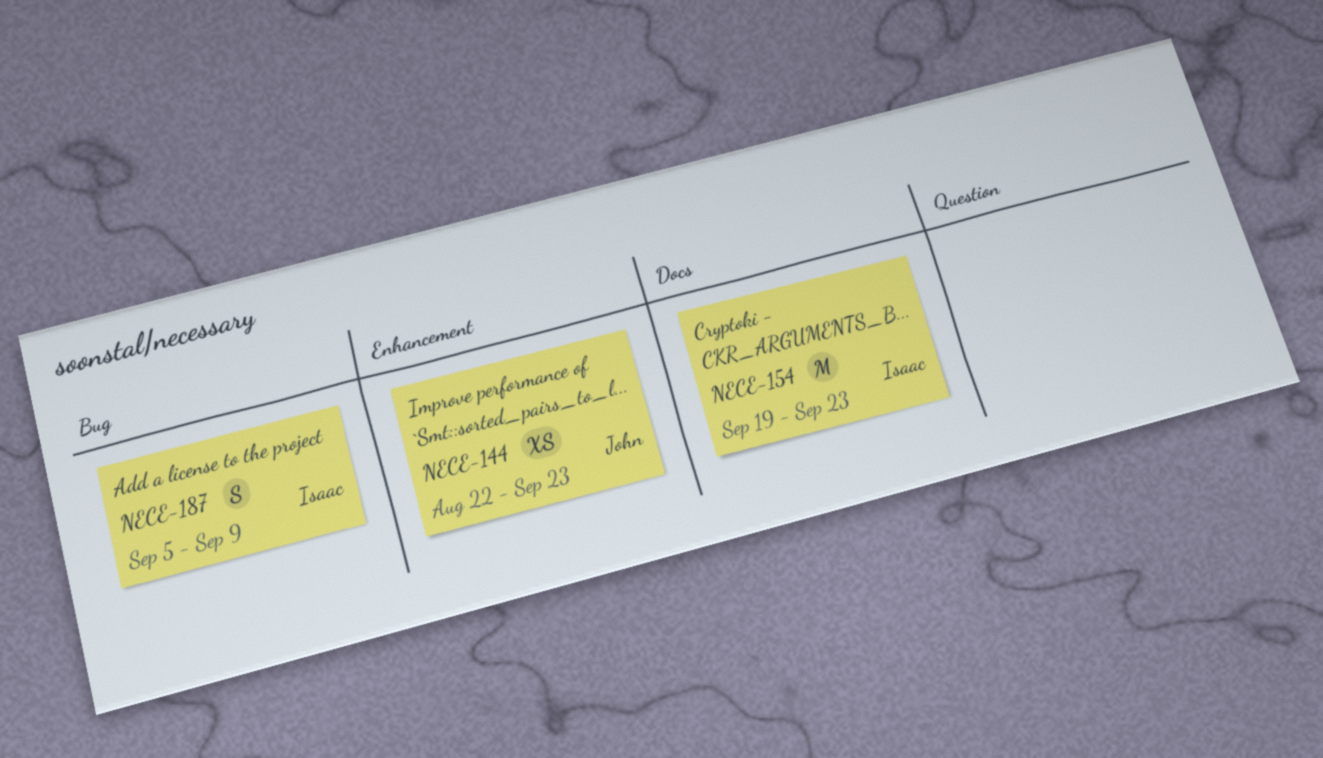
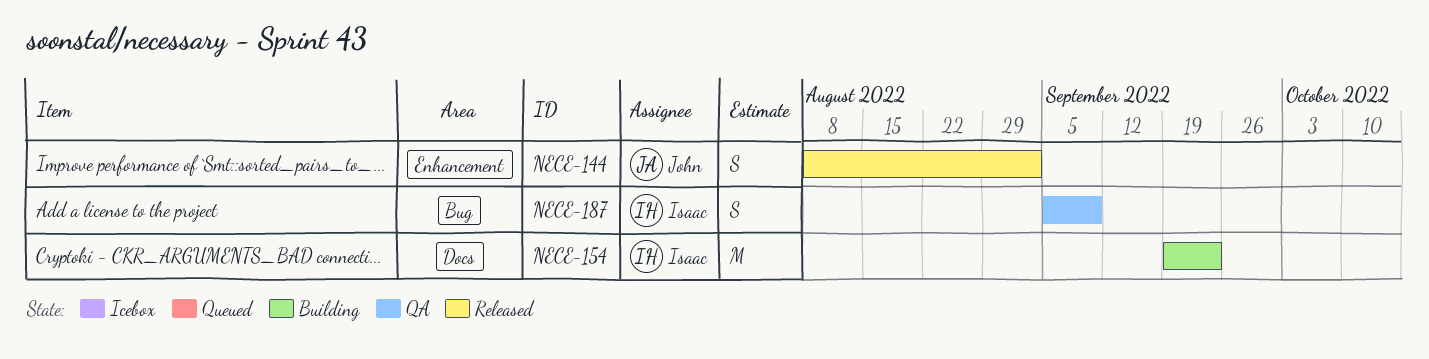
NECE-144, estimate: XS -> S
NECE-144, start: Aug 22 -> Aug 8
NECE-144, due: Sep 23 -> Sep 2

